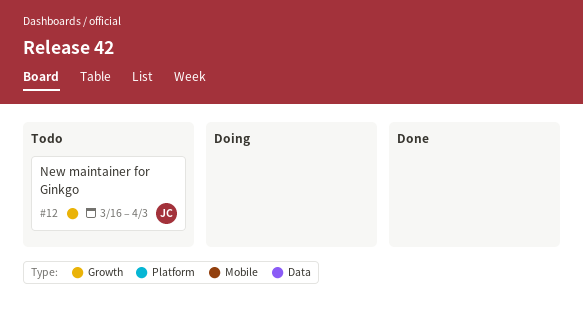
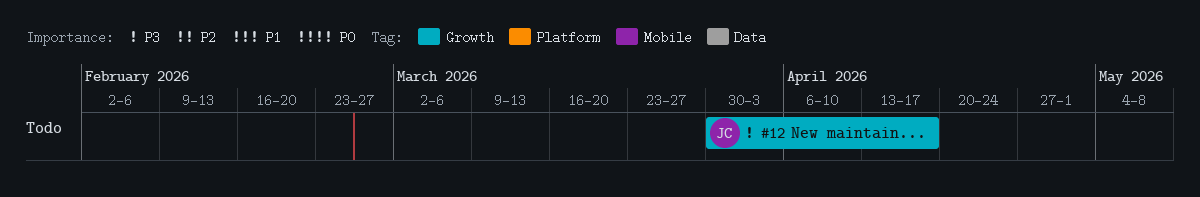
#12, start: Mar 16 -> Mar 30
#12, due: Apr 3 -> Apr 17

